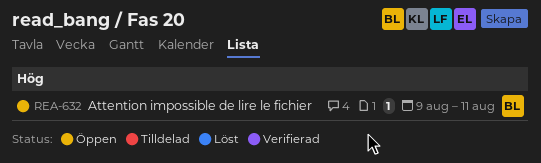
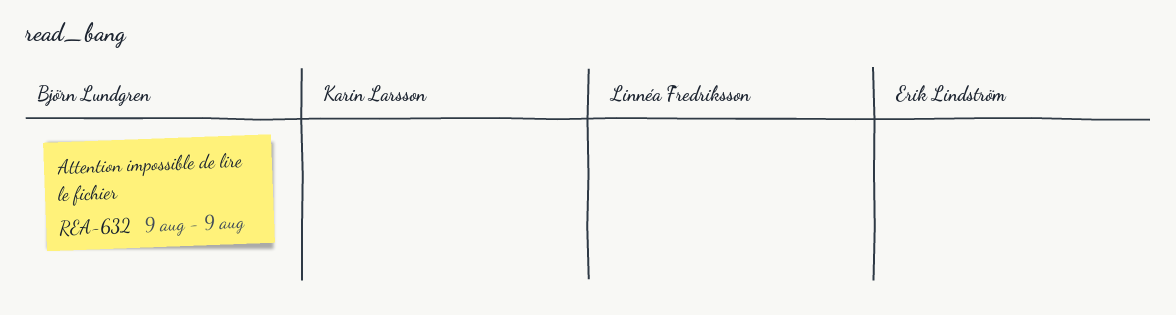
REA-632, due: Aug 11 -> Aug 9

